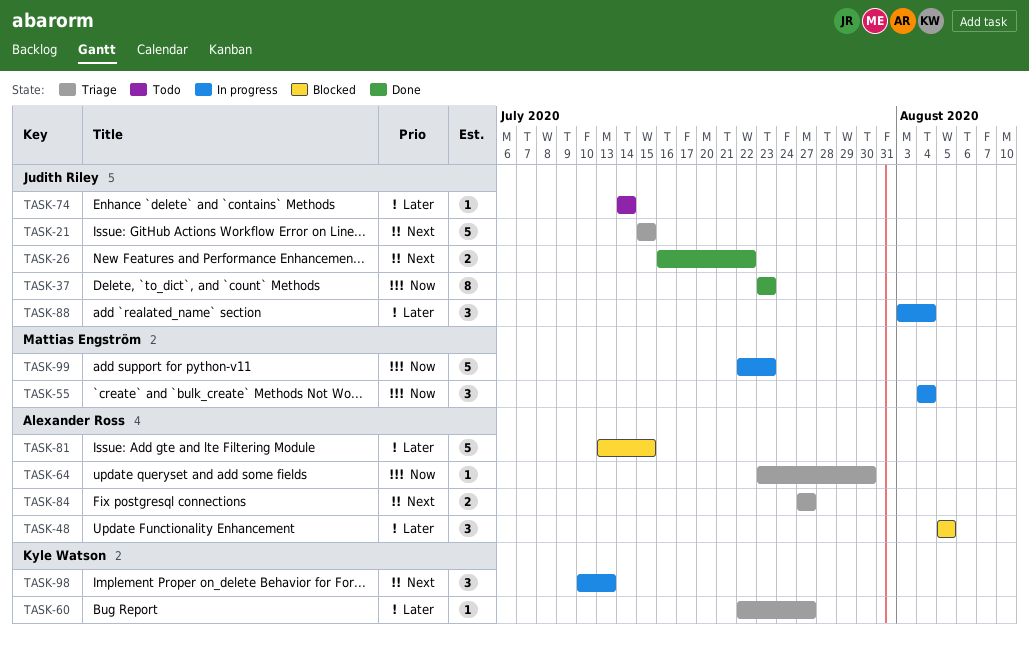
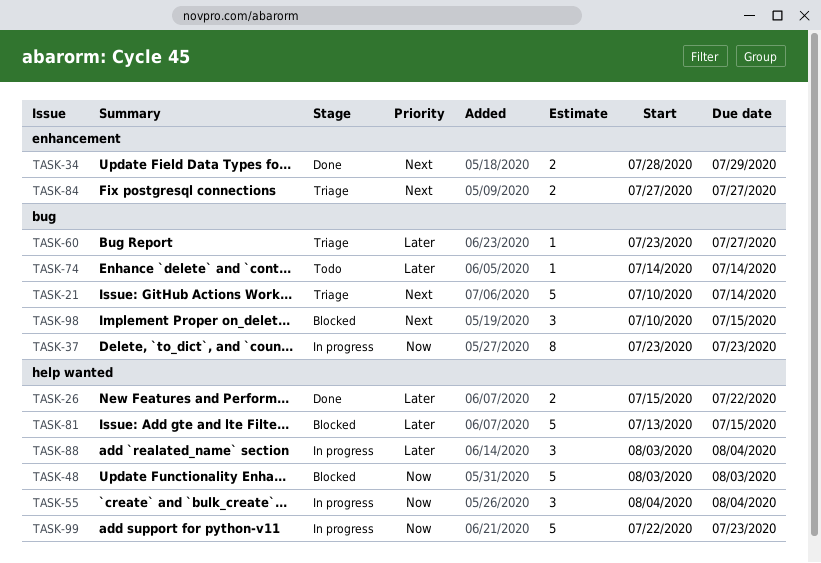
TASK-21, start: Jul 15 -> Jul 10
TASK-21, due: Jul 15 -> Jul 14
TASK-26, priority: Next -> Later
TASK-26, start: Jul 16 -> Jul 15
TASK-34: none -> present
TASK-37, status: Done -> In progress
TASK-48, priority: Later -> Now
TASK-48, estimate: 3 -> 5
TASK-48, start: Aug 5 -> Aug 3
TASK-48, due: Aug 5 -> Aug 3
TASK-60, start: Jul 22 -> Jul 23
TASK-64: present -> none
TASK-98, status: In progress -> Blocked
TASK-98, due: Jul 13 -> Jul 15

